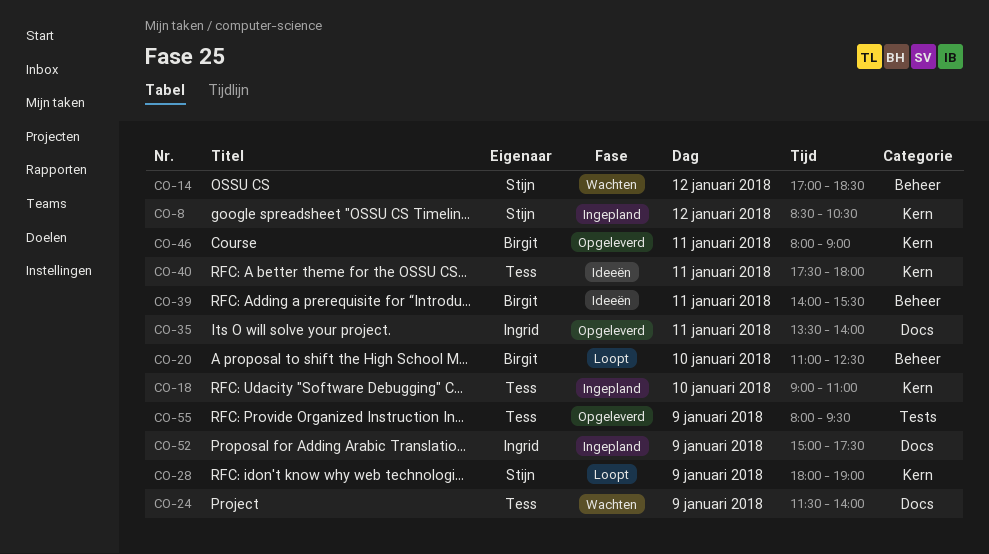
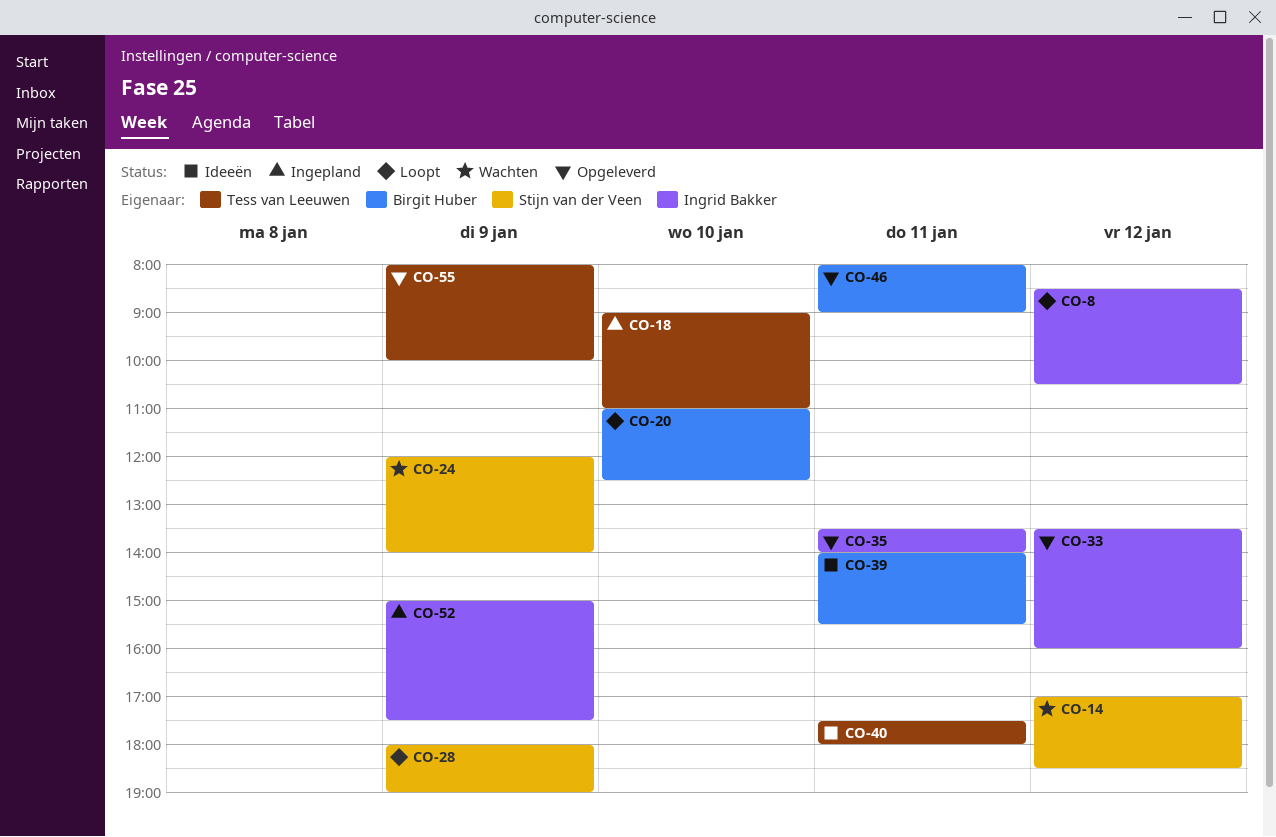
CO-8, status: Ingepland -> Loopt
CO-8, owner: Stijn van der Veen -> Ingrid Bakker
CO-24, owner: Tess van Leeuwen -> Stijn van der Veen
CO-24, begins: 11:30 -> 12:00
CO-33: none -> present
CO-55, ends: 09:30 -> 10:00

